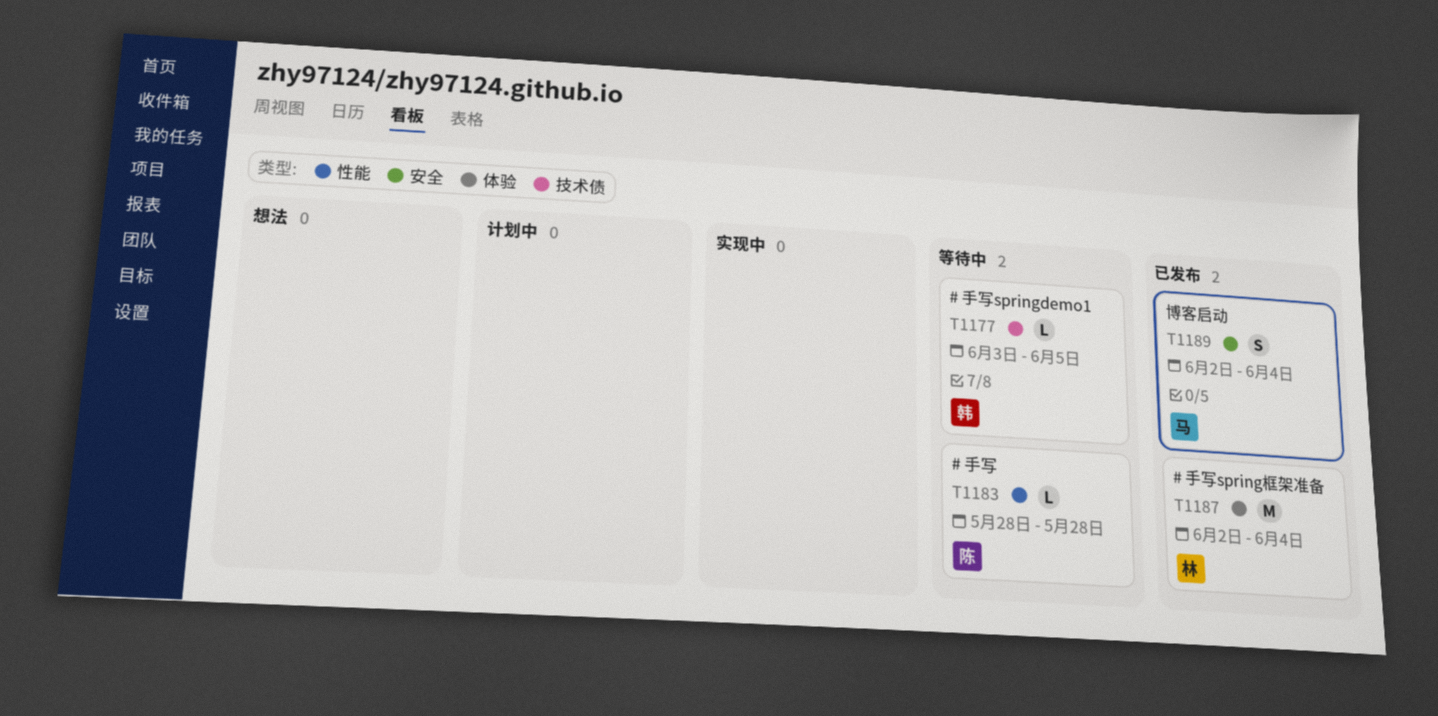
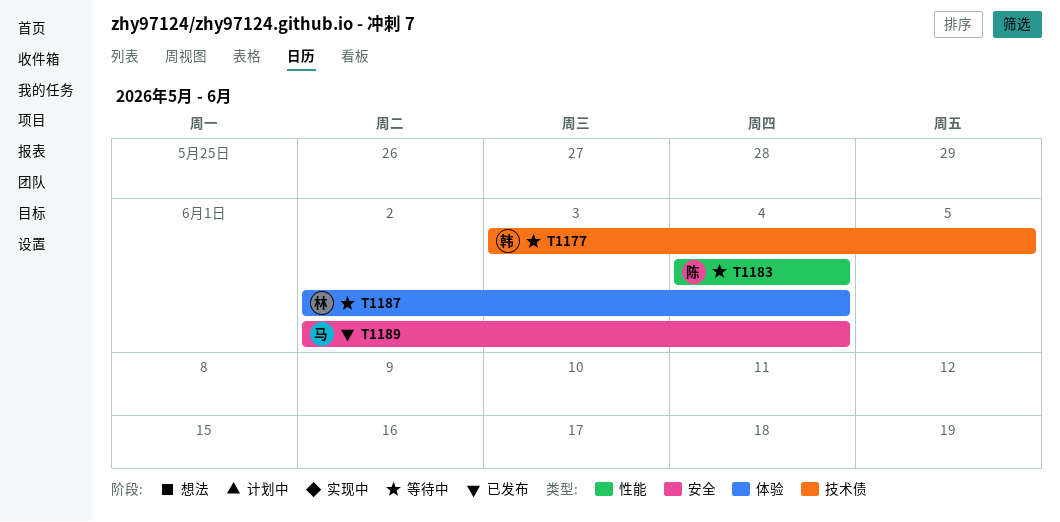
T1183, start: May 28 -> Jun 4
T1183, due: May 28 -> Jun 4
T1187, status: 已发布 -> 等待中

